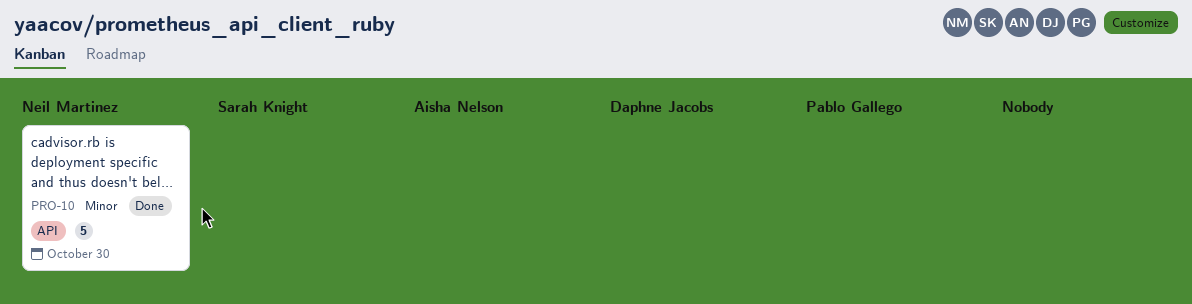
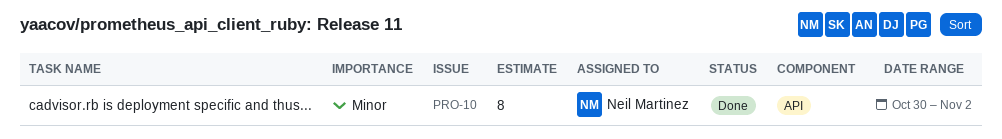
PRO-10, estimate: 5 -> 8
PRO-10, due: Oct 30 -> Nov 2

